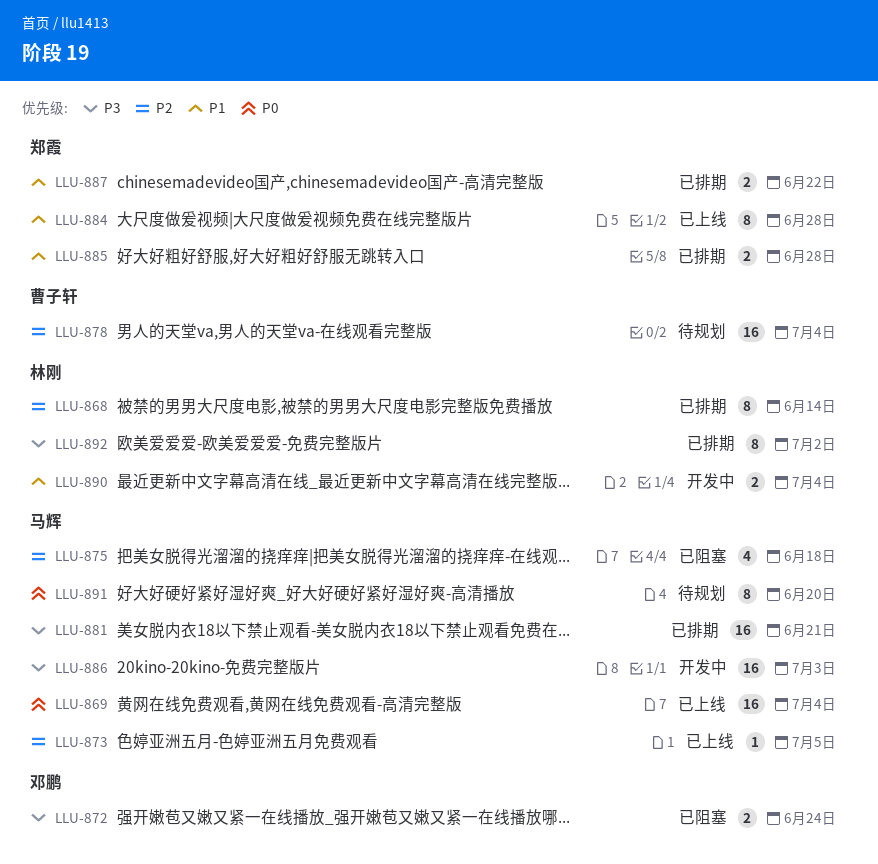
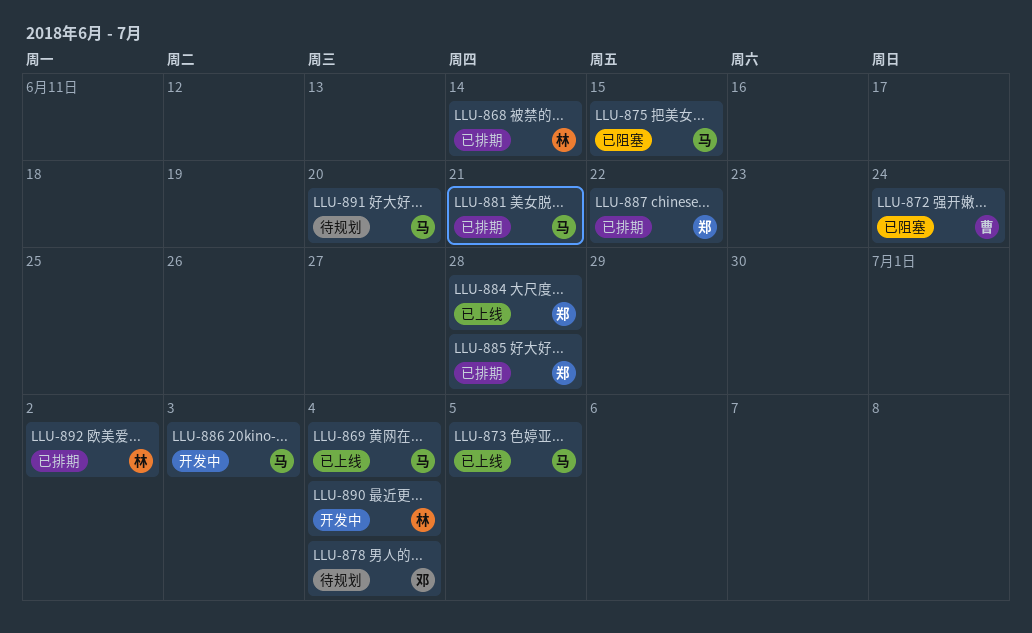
LLU-872, owner: 邓鹏 -> 曹子轩
LLU-875, due: Jun 18 -> Jun 15
LLU-878, owner: 曹子轩 -> 邓鹏

